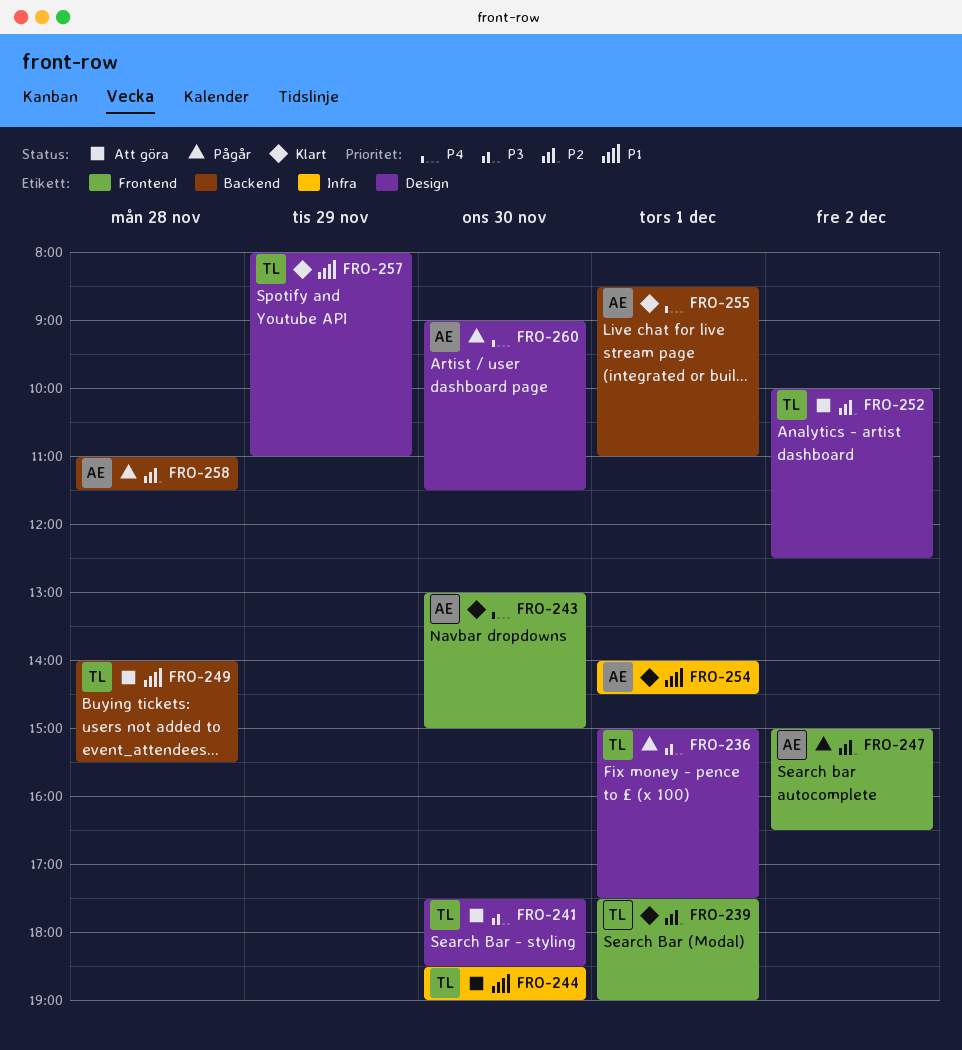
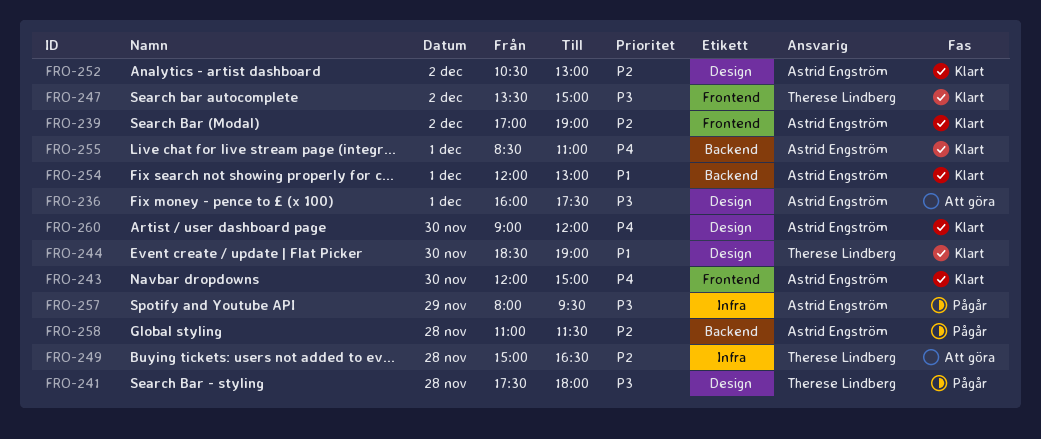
FRO-236, status: Pågår -> Att göra
FRO-236, owner: Therese Lindberg -> Astrid Engström
FRO-236, begins: 15:00 -> 16:00
FRO-239, owner: Therese Lindberg -> Astrid Engström
FRO-239, day: Dec 1 -> Dec 2
FRO-239, begins: 17:30 -> 17:00
FRO-241, status: Att göra -> Pågår
FRO-241, day: Nov 30 -> Nov 28
FRO-241, ends: 18:30 -> 18:00
FRO-243, begins: 13:00 -> 12:00
FRO-244, status: Att göra -> Klart
FRO-244, label: Infra -> Design
FRO-247, status: Pågår -> Klart
FRO-247, owner: Astrid Engström -> Therese Lindberg
FRO-247, priority: P2 -> P3
FRO-247, begins: 15:00 -> 13:30
FRO-247, ends: 16:30 -> 15:00
FRO-249, priority: P1 -> P2
FRO-249, label: Backend -> Infra
FRO-249, begins: 14:00 -> 15:00
FRO-249, ends: 15:30 -> 16:30
FRO-252, status: Att göra -> Klart
FRO-252, owner: Therese Lindberg -> Astrid Engström
FRO-252, begins: 10:00 -> 10:30
FRO-252, ends: 12:30 -> 13:00
FRO-254, label: Infra -> Backend
FRO-254, begins: 14:00 -> 12:00
FRO-254, ends: 14:30 -> 13:00
FRO-257, status: Klart -> Pågår
FRO-257, owner: Therese Lindberg -> Astrid Engström
FRO-257, priority: P1 -> P3
FRO-257, label: Design -> Infra
FRO-257, ends: 11:00 -> 09:30
FRO-260, status: Pågår -> Klart
FRO-260, ends: 11:30 -> 12:00

